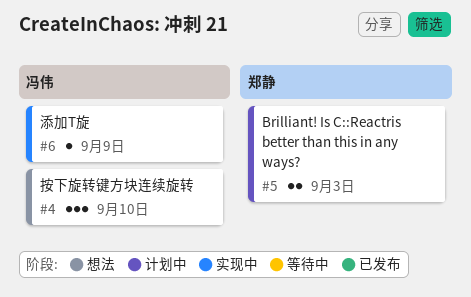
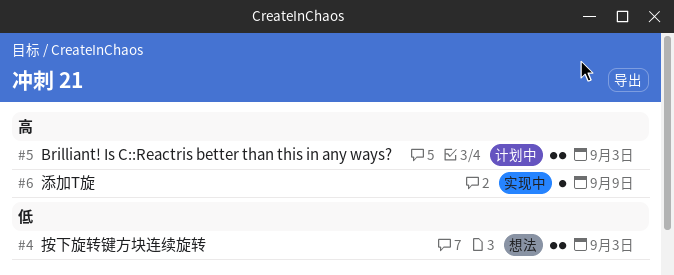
#4, estimate: 3 -> 2
#4, due: Sep 10 -> Sep 3

